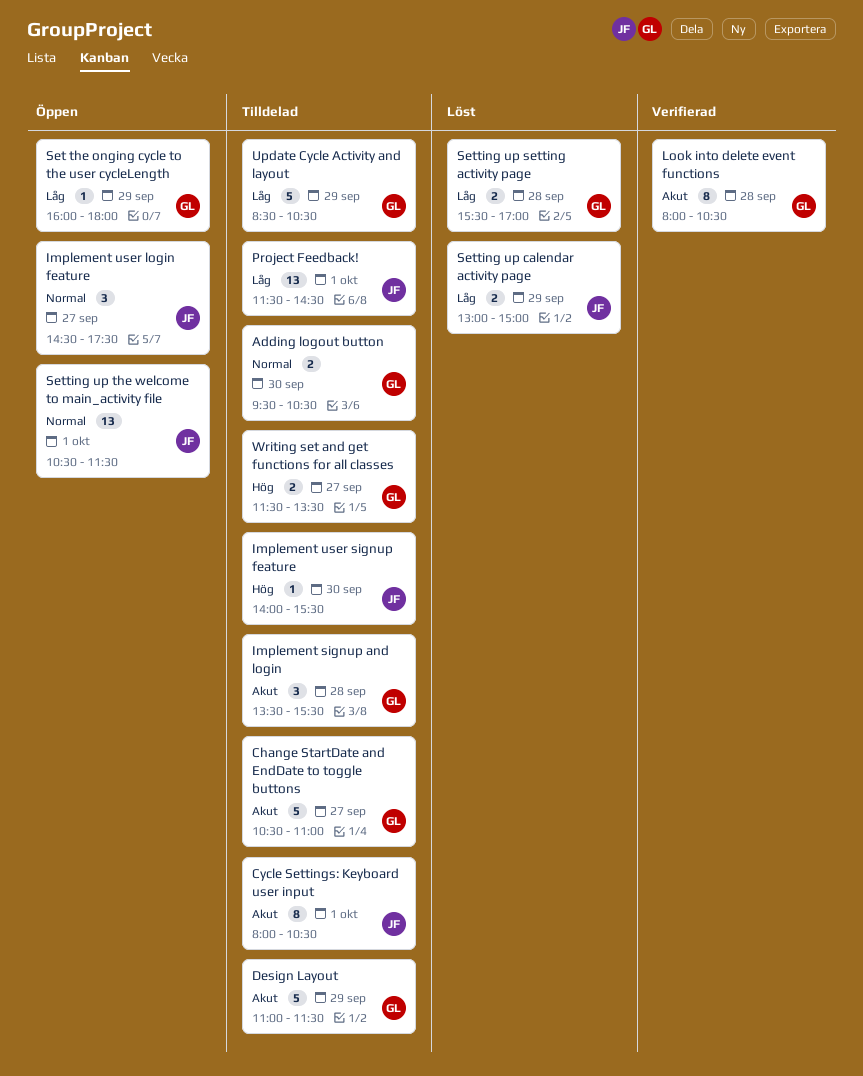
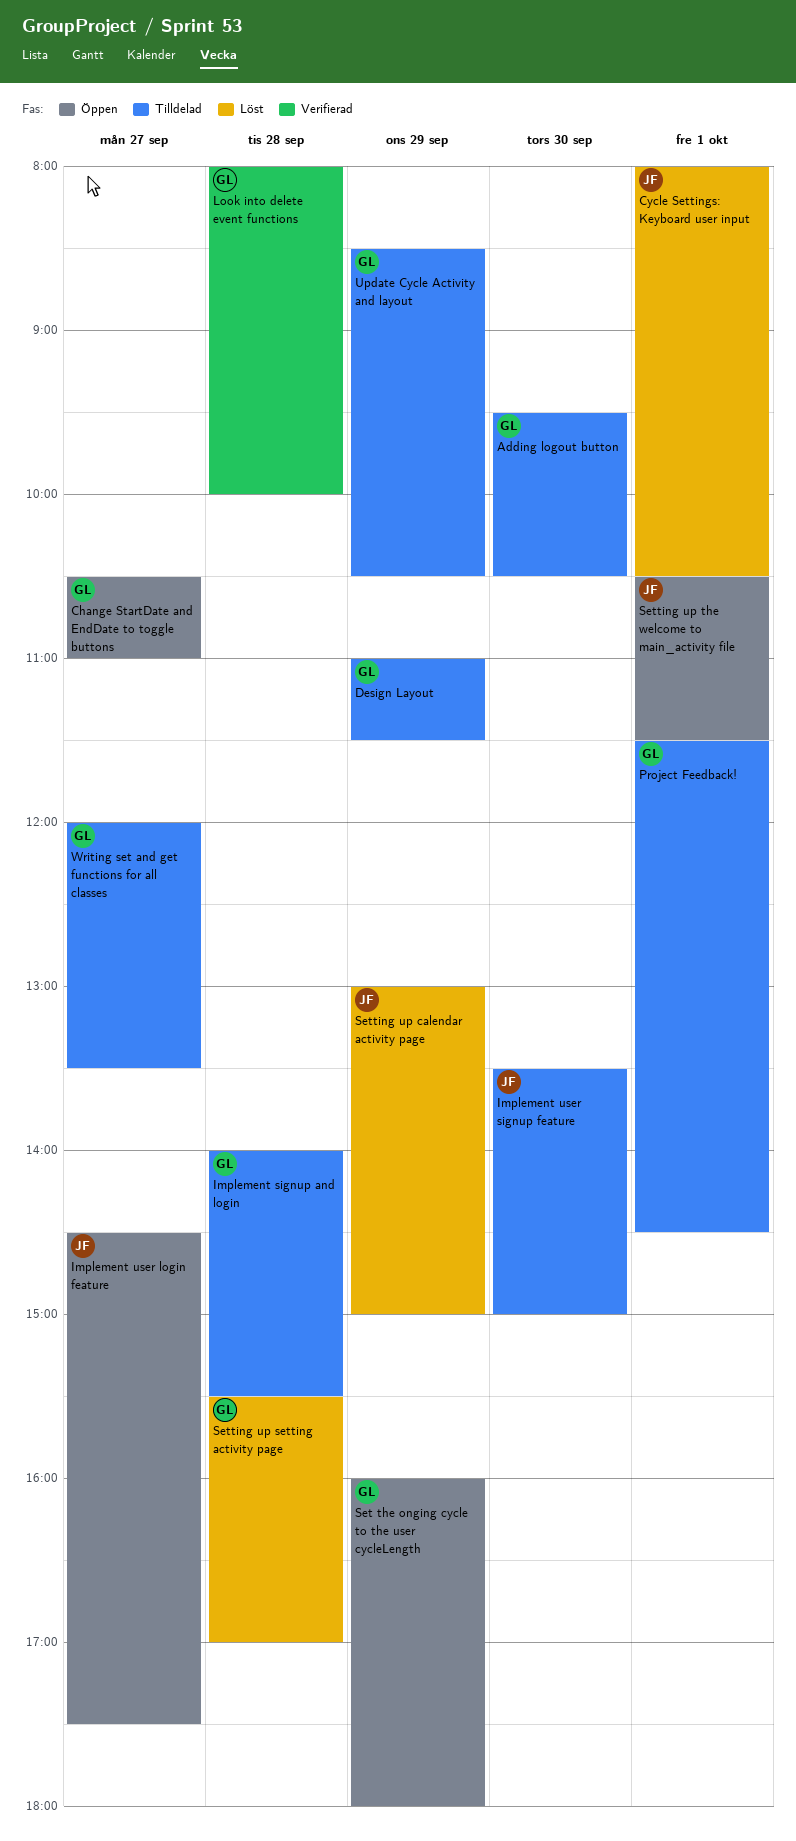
Change StartDate and EndDate to toggle buttons, status: Tilldelad -> Öppen
Cycle Settings: Keyboard user input, status: Tilldelad -> Löst
Implement signup and login, begins: 13:30 -> 14:00
Implement user signup feature, begins: 14:00 -> 13:30
Implement user signup feature, ends: 15:30 -> 15:00
Look into delete event functions, ends: 10:30 -> 10:00
Project Feedback!, owner: JF -> GL
Writing set and get functions for all classes, begins: 11:30 -> 12:00

